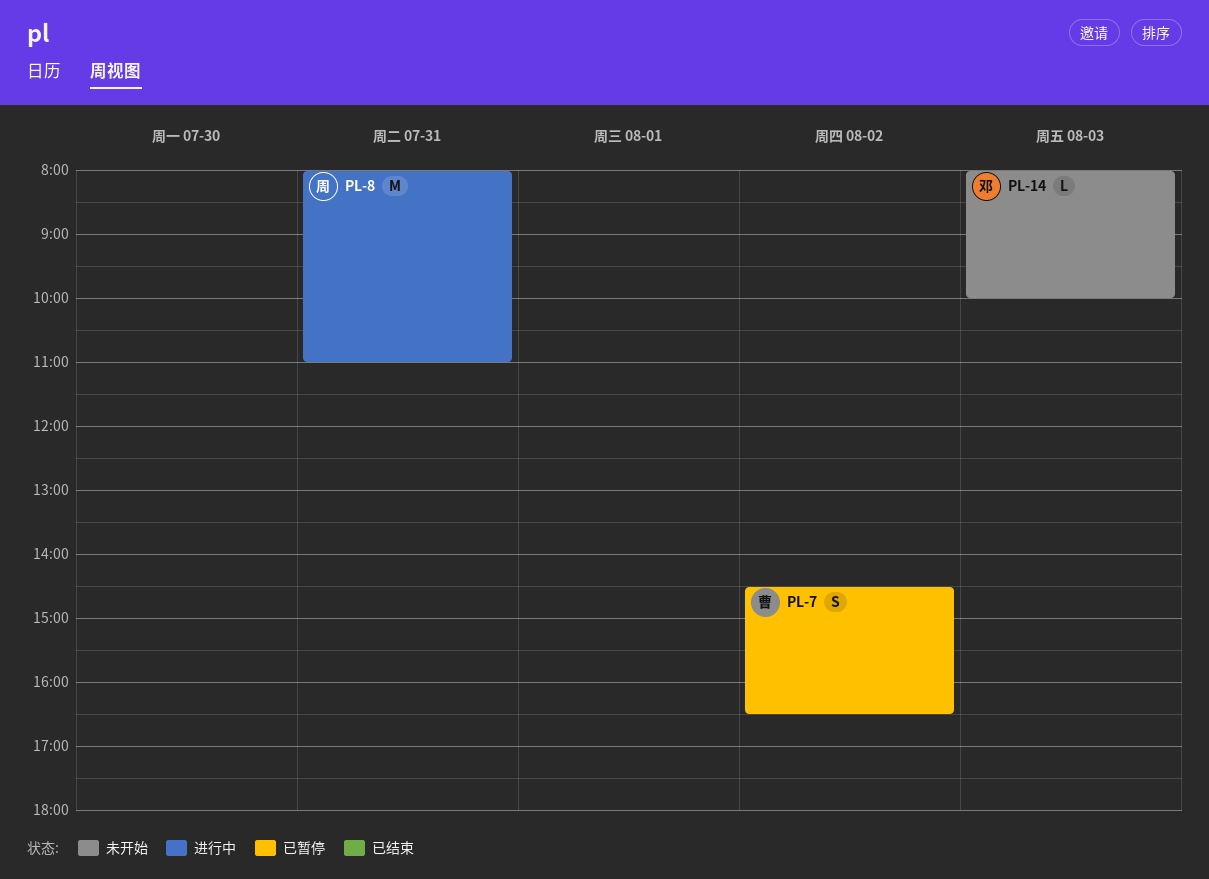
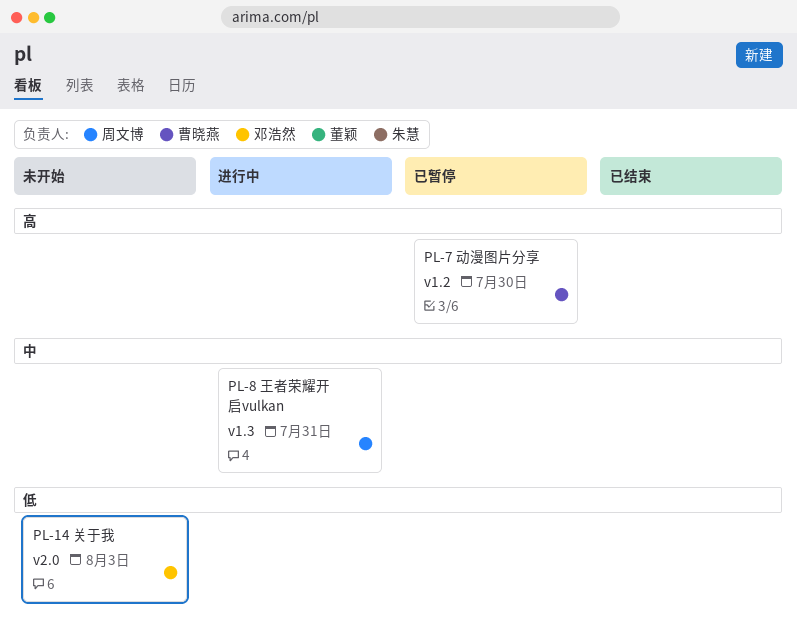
PL-7, day: Aug 2 -> Jul 30

